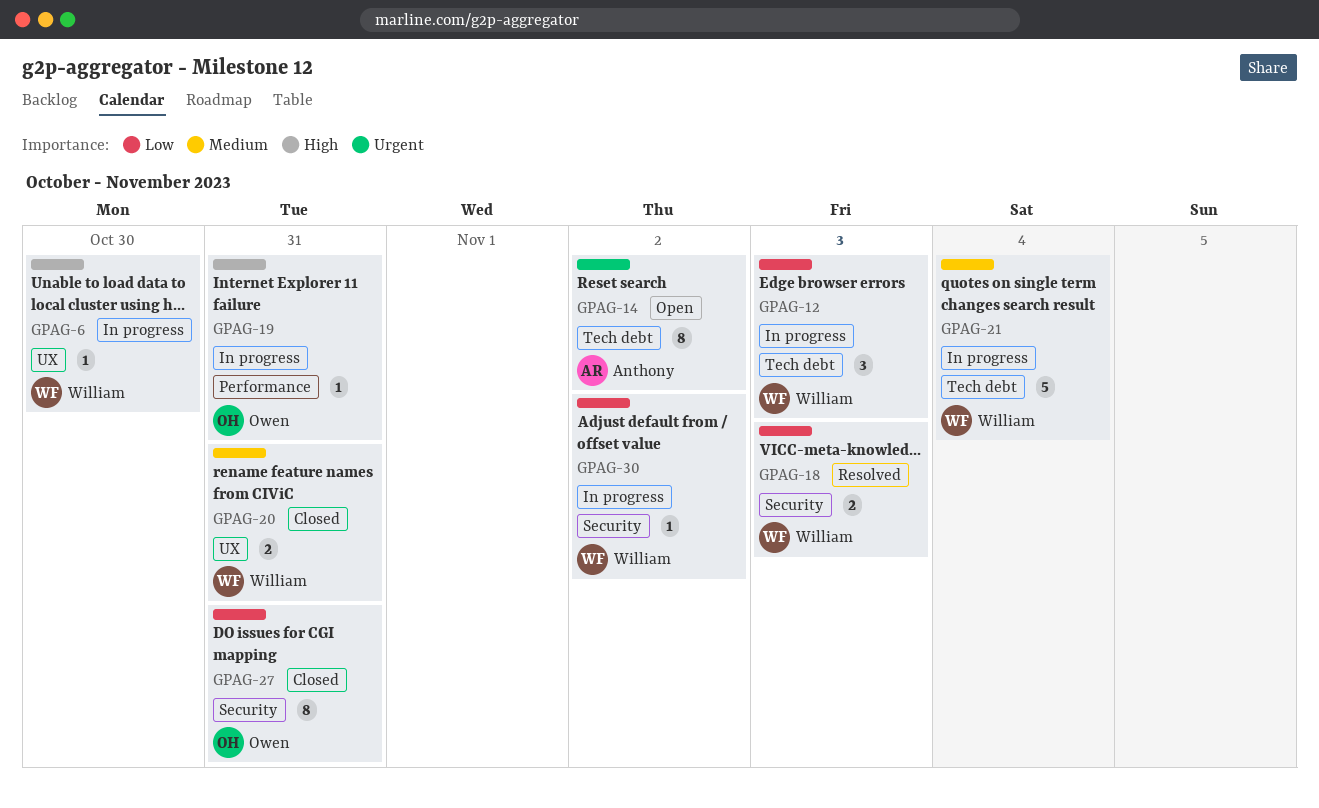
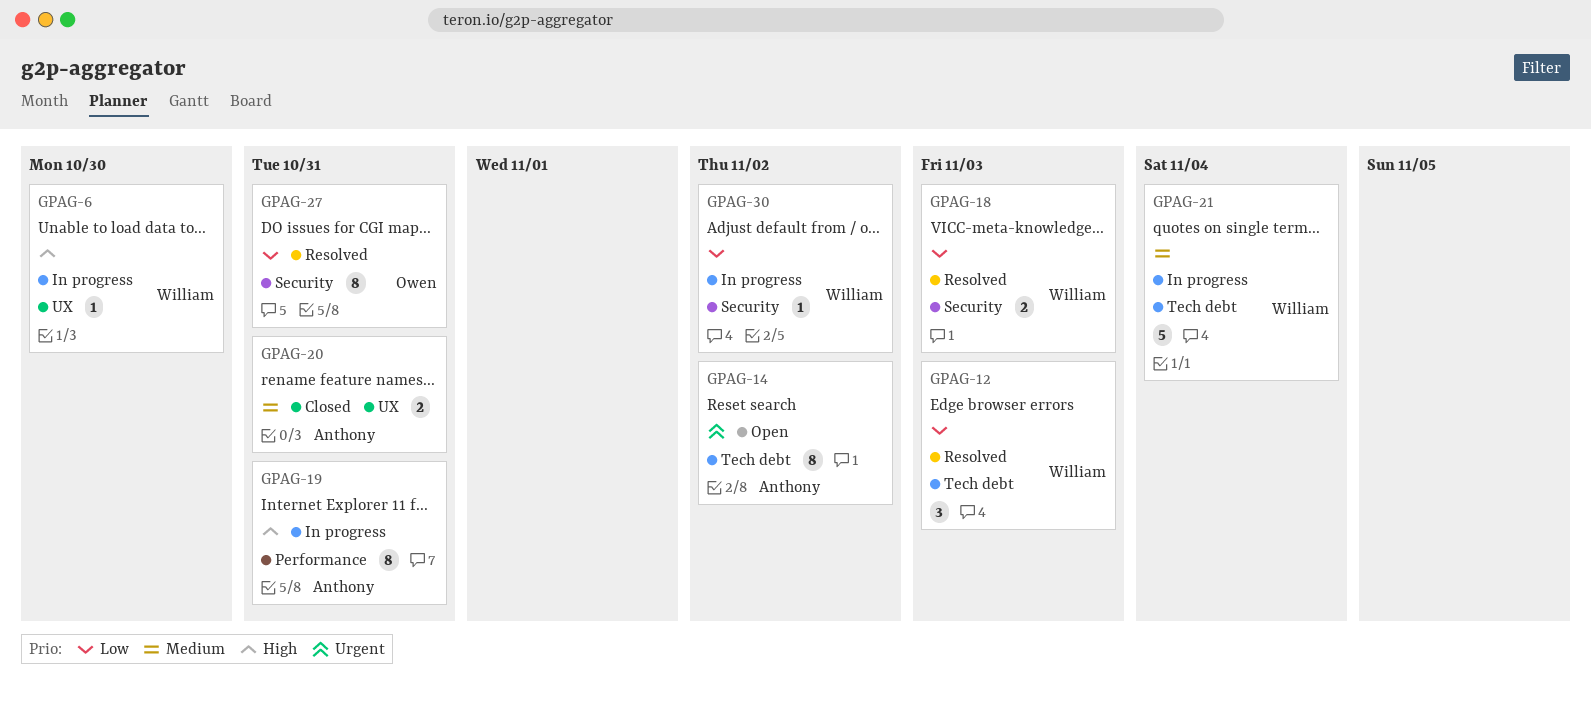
GPAG-12, status: In progress -> Resolved
GPAG-19, owner: Owen -> Anthony
GPAG-19, estimate: 1 -> 8
GPAG-20, owner: William -> Anthony
GPAG-27, status: Closed -> Resolved

